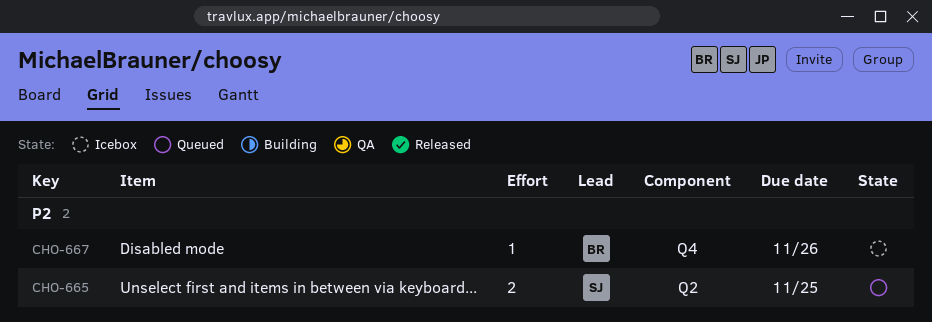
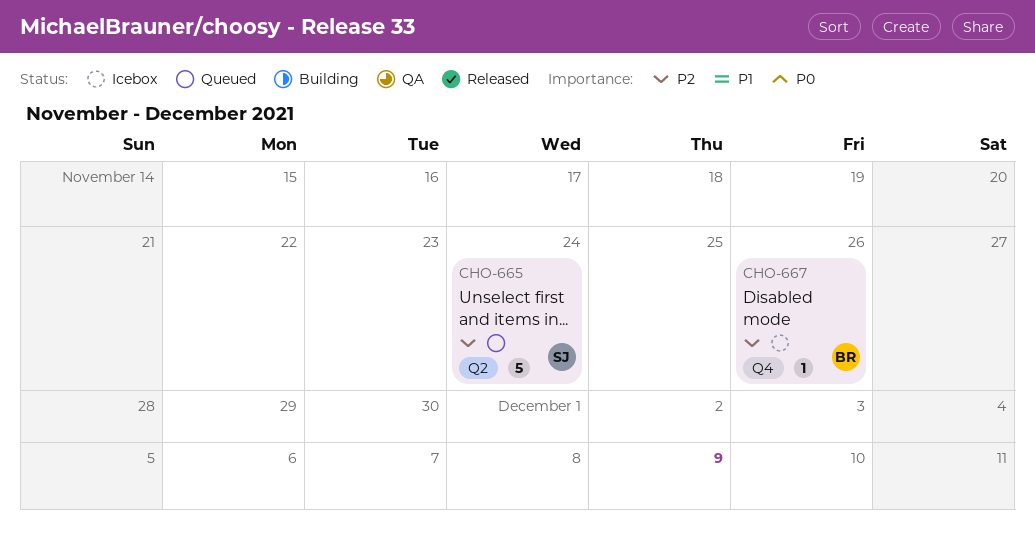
CHO-665, estimate: 2 -> 5
CHO-665, due: Nov 25 -> Nov 24

